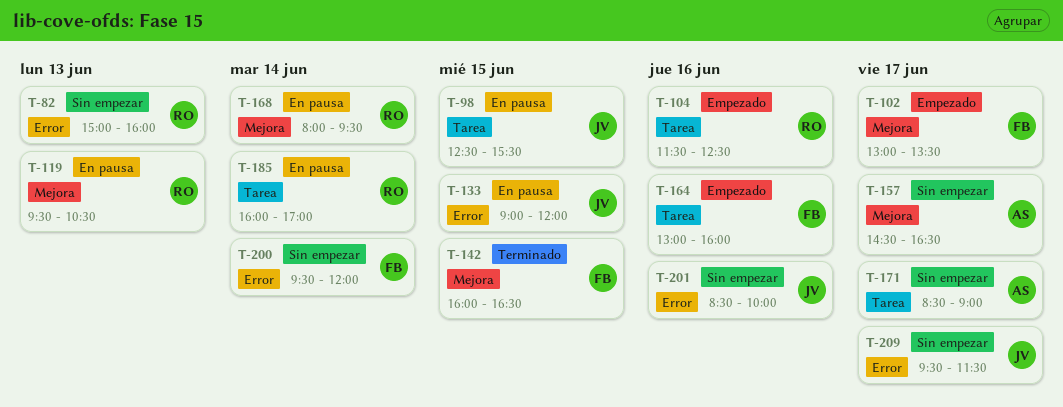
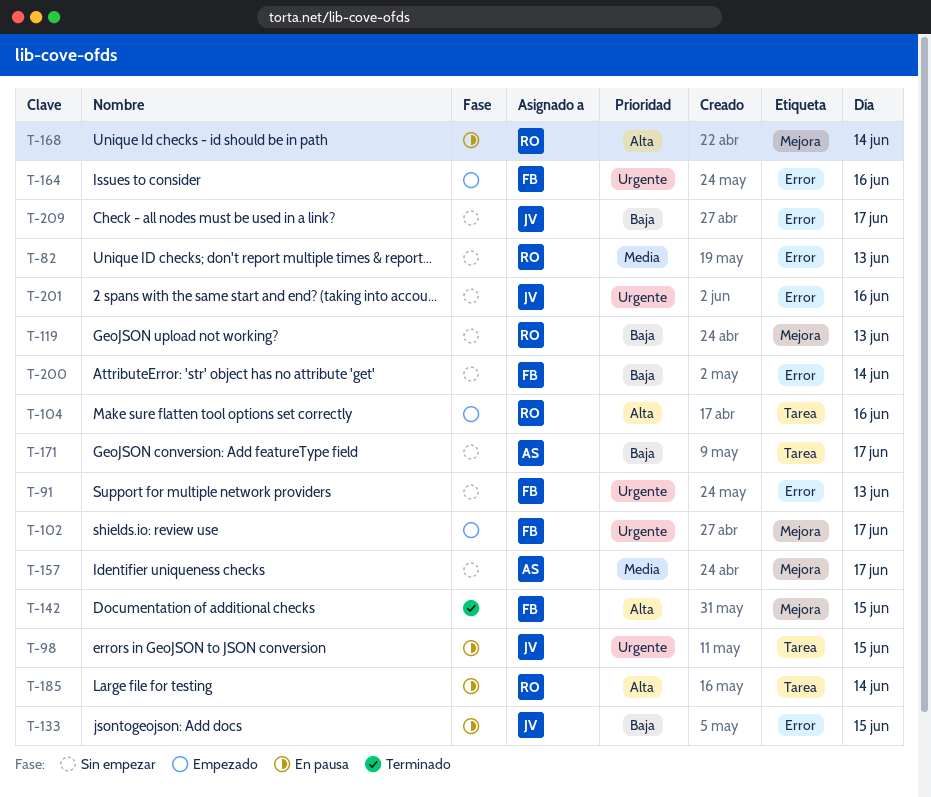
T-91: none -> present
T-119, status: En pausa -> Sin empezar
T-164, label: Tarea -> Error

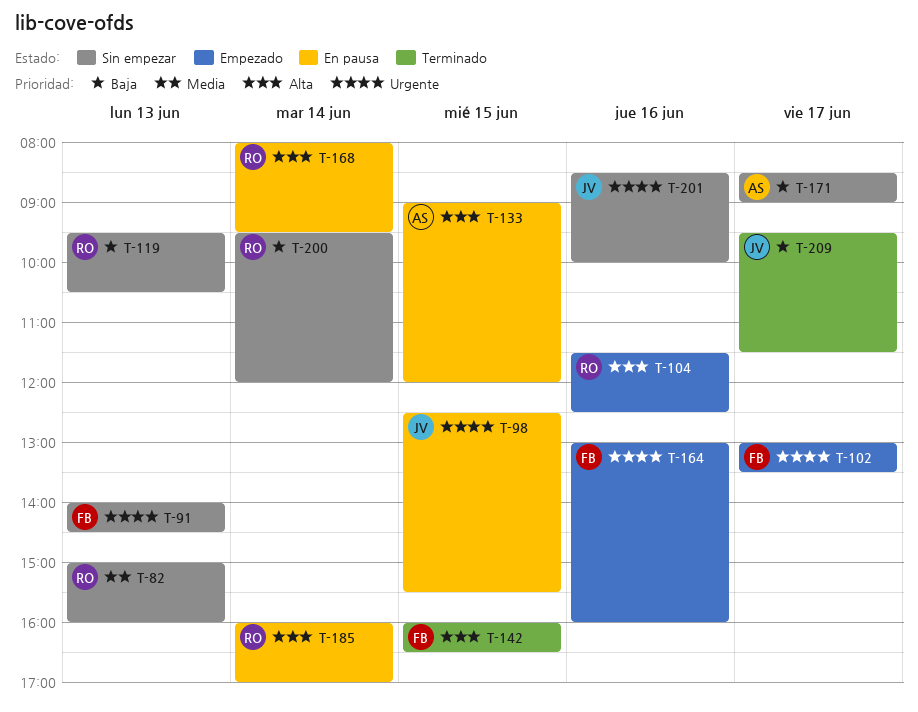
T-133, owner: JV -> AS
T-133, priority: Baja -> Alta
T-157: present -> none
T-200, owner: FB -> RO
T-209, status: Sin empezar -> Terminado

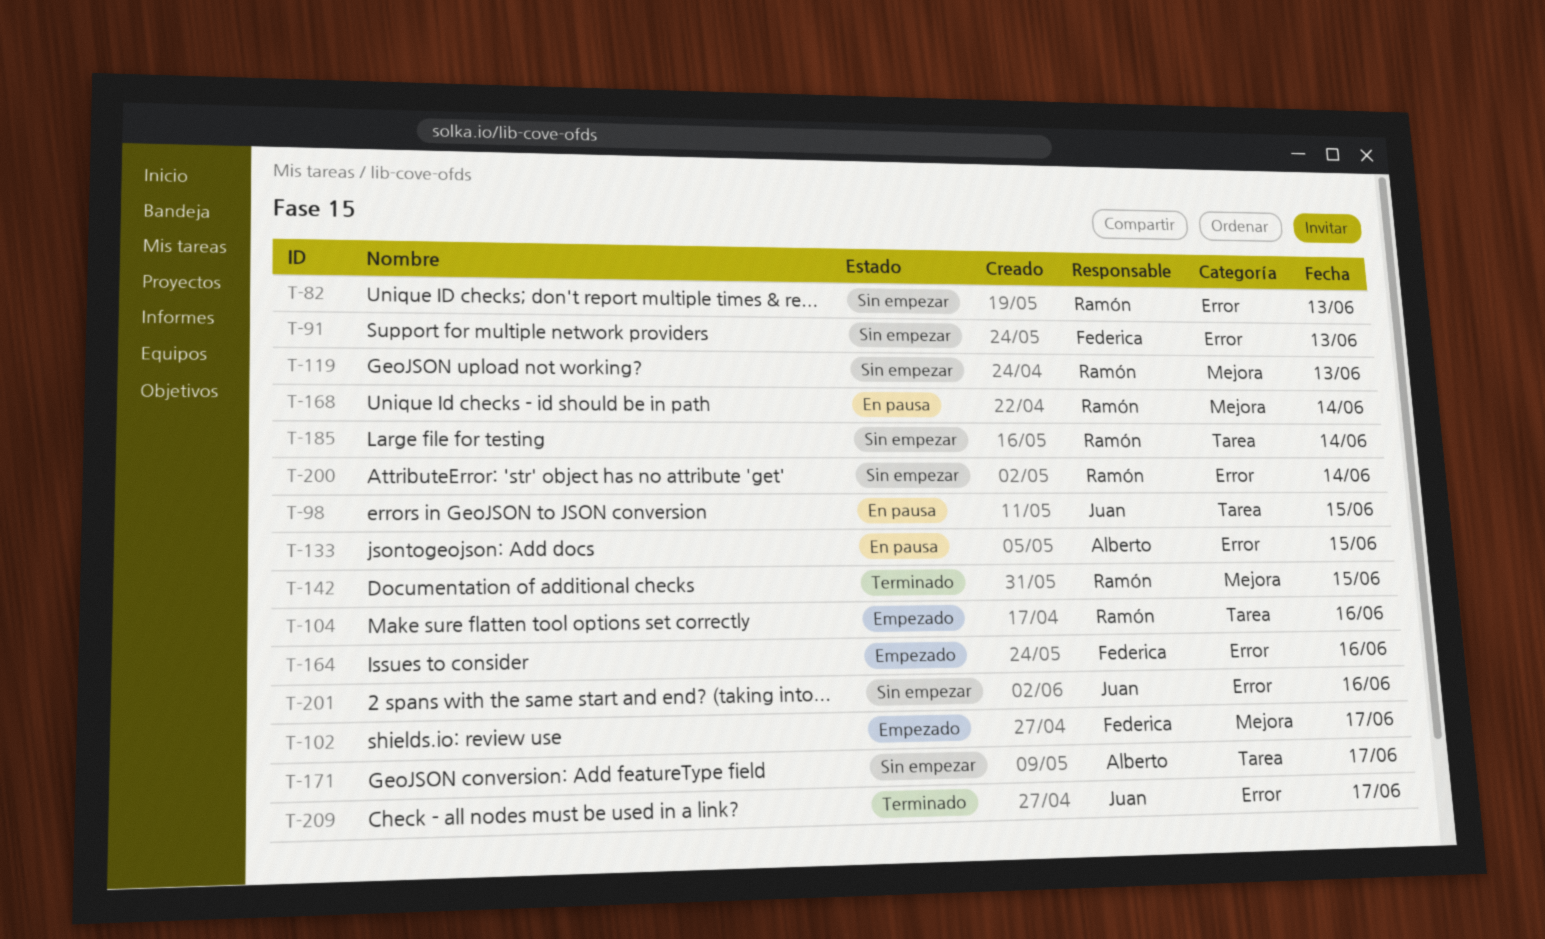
T-142, owner: Federica -> Ramón
T-185, status: En pausa -> Sin empezar

